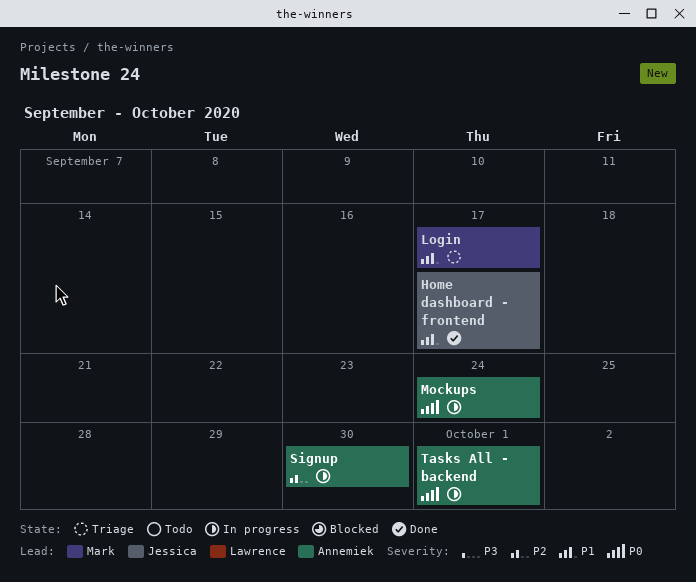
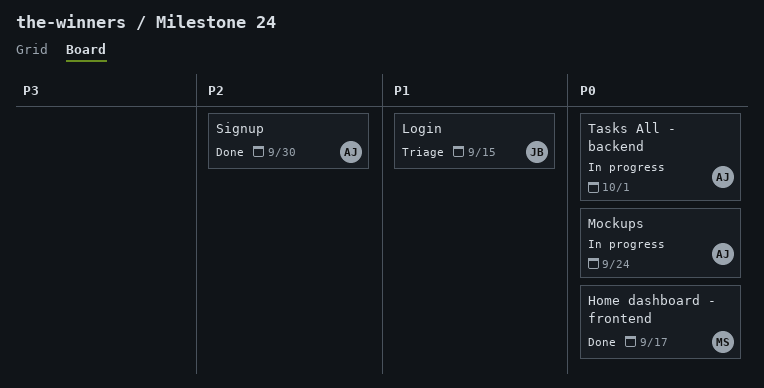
Home dashboard - frontend, owner: Jessica -> Mark
Home dashboard - frontend, priority: P1 -> P0
Login, owner: Mark -> Jessica
Login, due: Sep 17 -> Sep 15
Signup, status: In progress -> Done

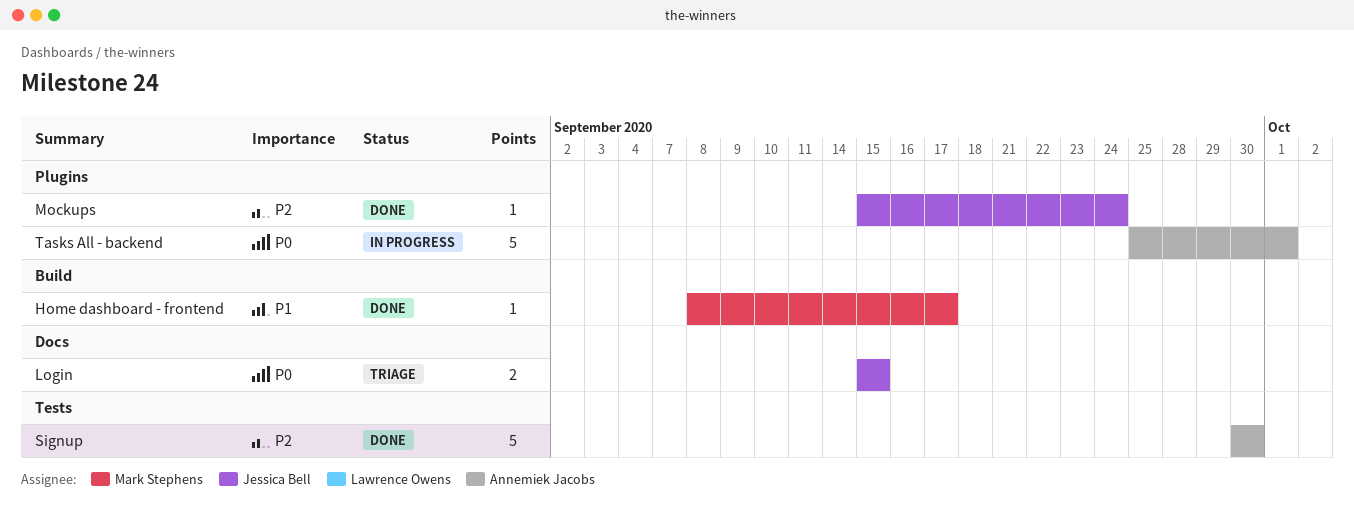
Home dashboard - frontend, priority: P0 -> P1
Login, priority: P1 -> P0
Mockups, status: In progress -> Done
Mockups, owner: Annemiek Jacobs -> Jessica Bell
Mockups, priority: P0 -> P2

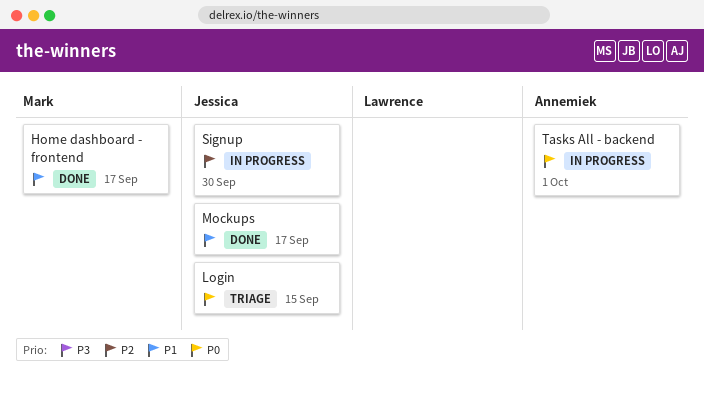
Mockups, priority: P2 -> P1
Mockups, due: Sep 24 -> Sep 17
Signup, status: Done -> In progress
Signup, owner: Annemiek Jacobs -> Jessica Bell

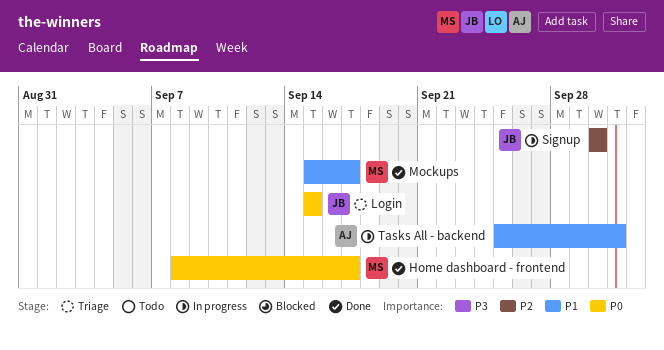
Home dashboard - frontend, priority: P1 -> P0
Mockups, owner: Jessica -> Mark
Tasks All - backend, priority: P0 -> P1

